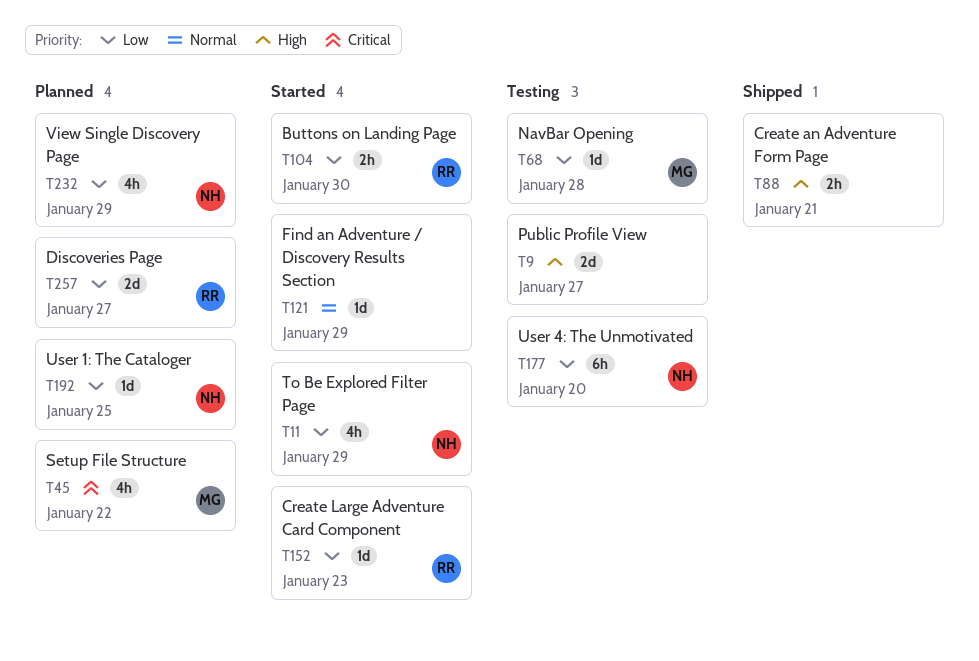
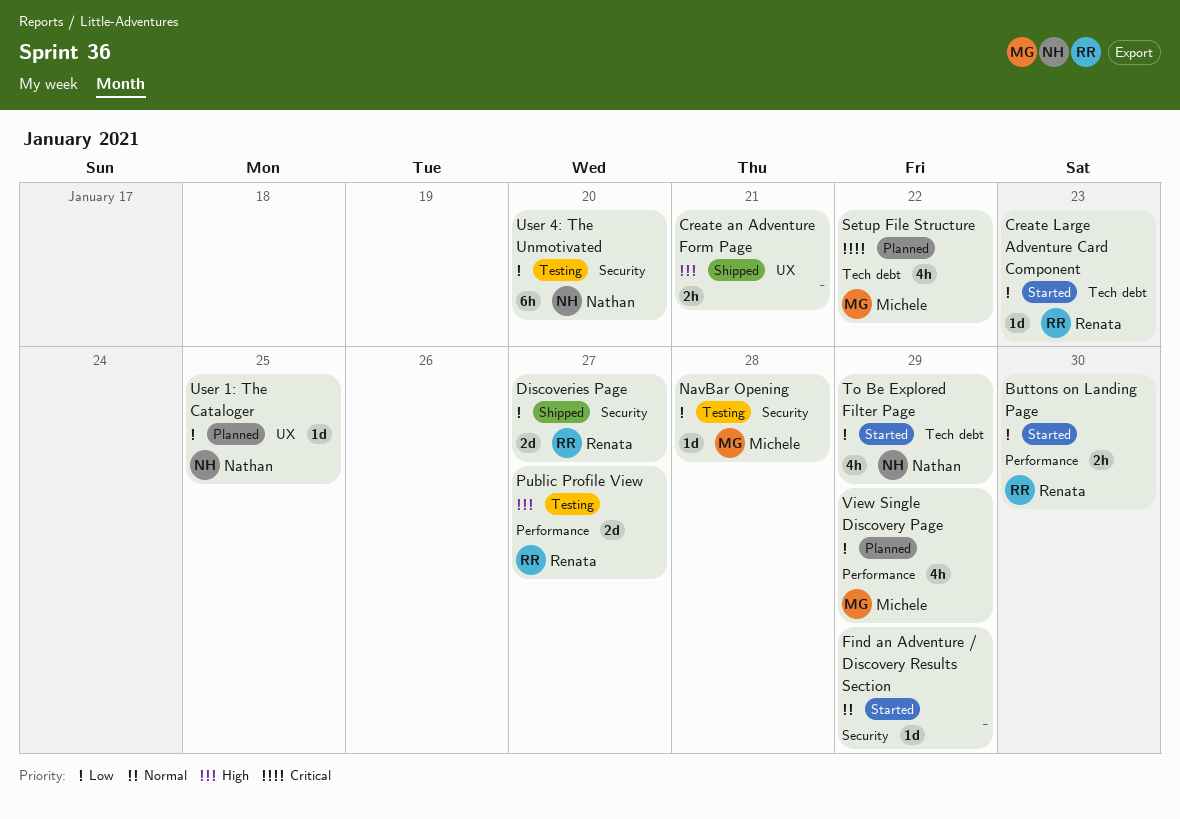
Discoveries Page, status: Planned -> Shipped
Public Profile View, owner: none -> Renata
View Single Discovery Page, owner: Nathan -> Michele

